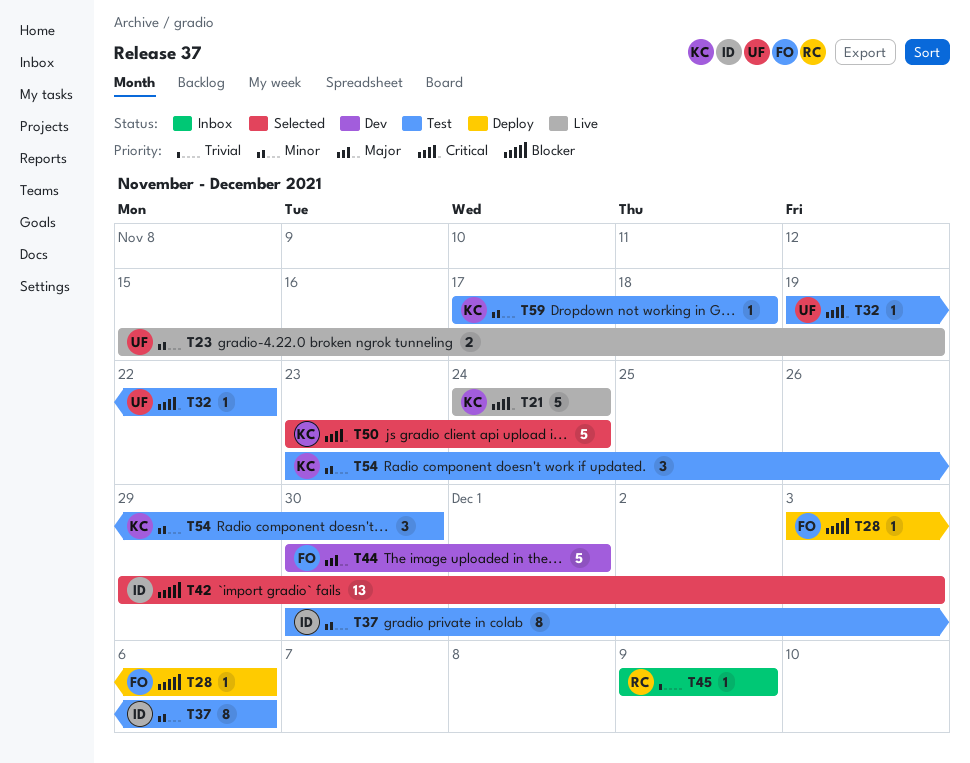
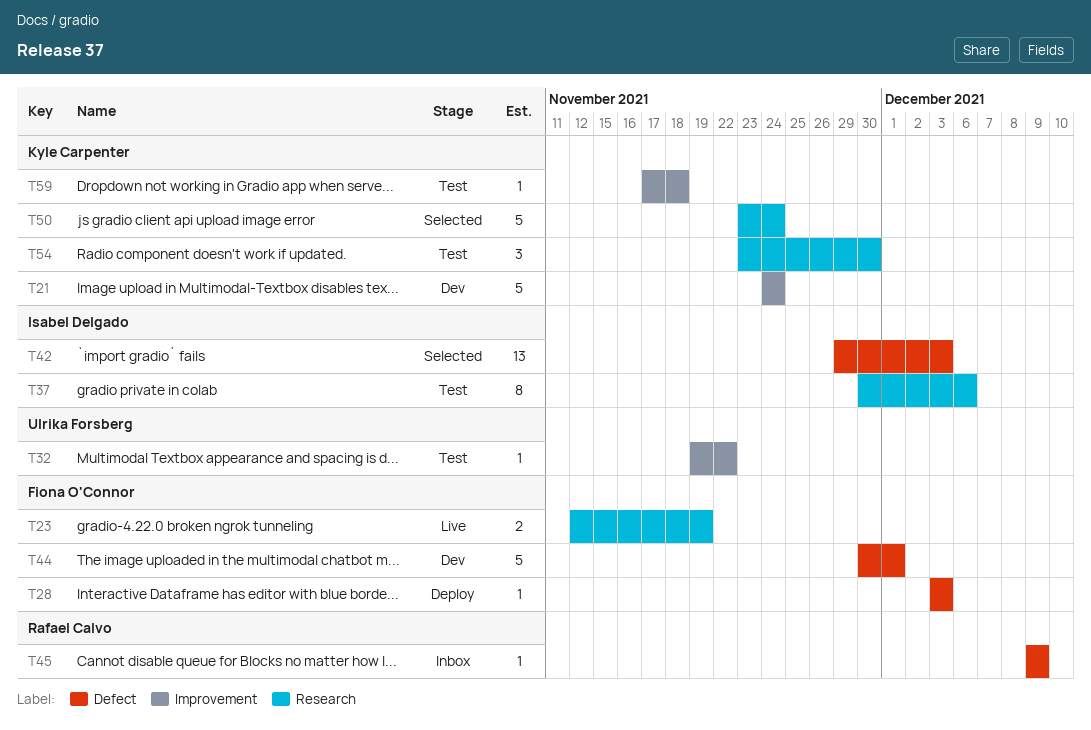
T21, status: Live -> Dev
T23, owner: Ulrika Forsberg -> Fiona O'Connor
T23, start: Nov 15 -> Nov 12
T28, due: Dec 6 -> Dec 3

